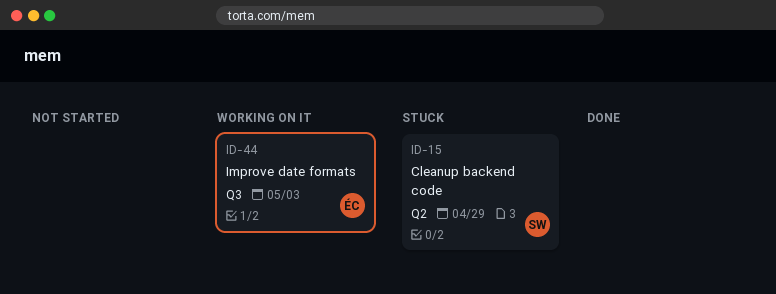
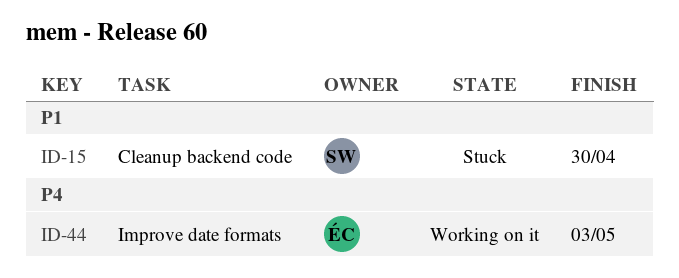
ID-15, due: Apr 29 -> Apr 30

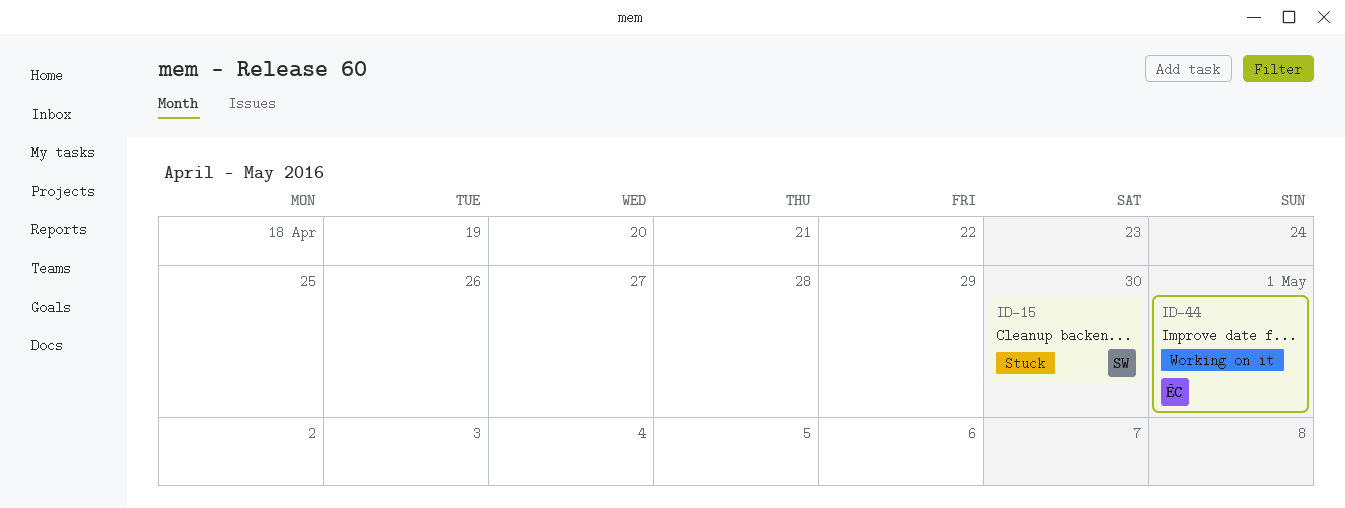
ID-44, due: May 3 -> May 1

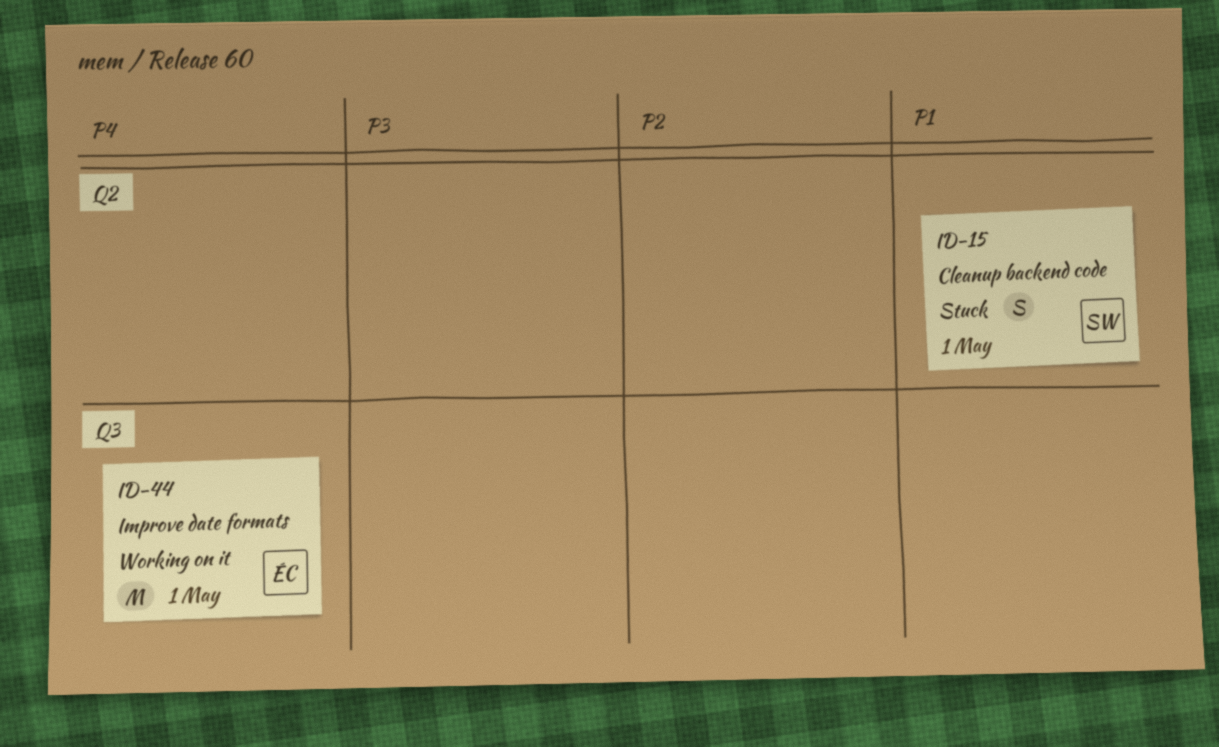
ID-15, due: Apr 30 -> May 1

